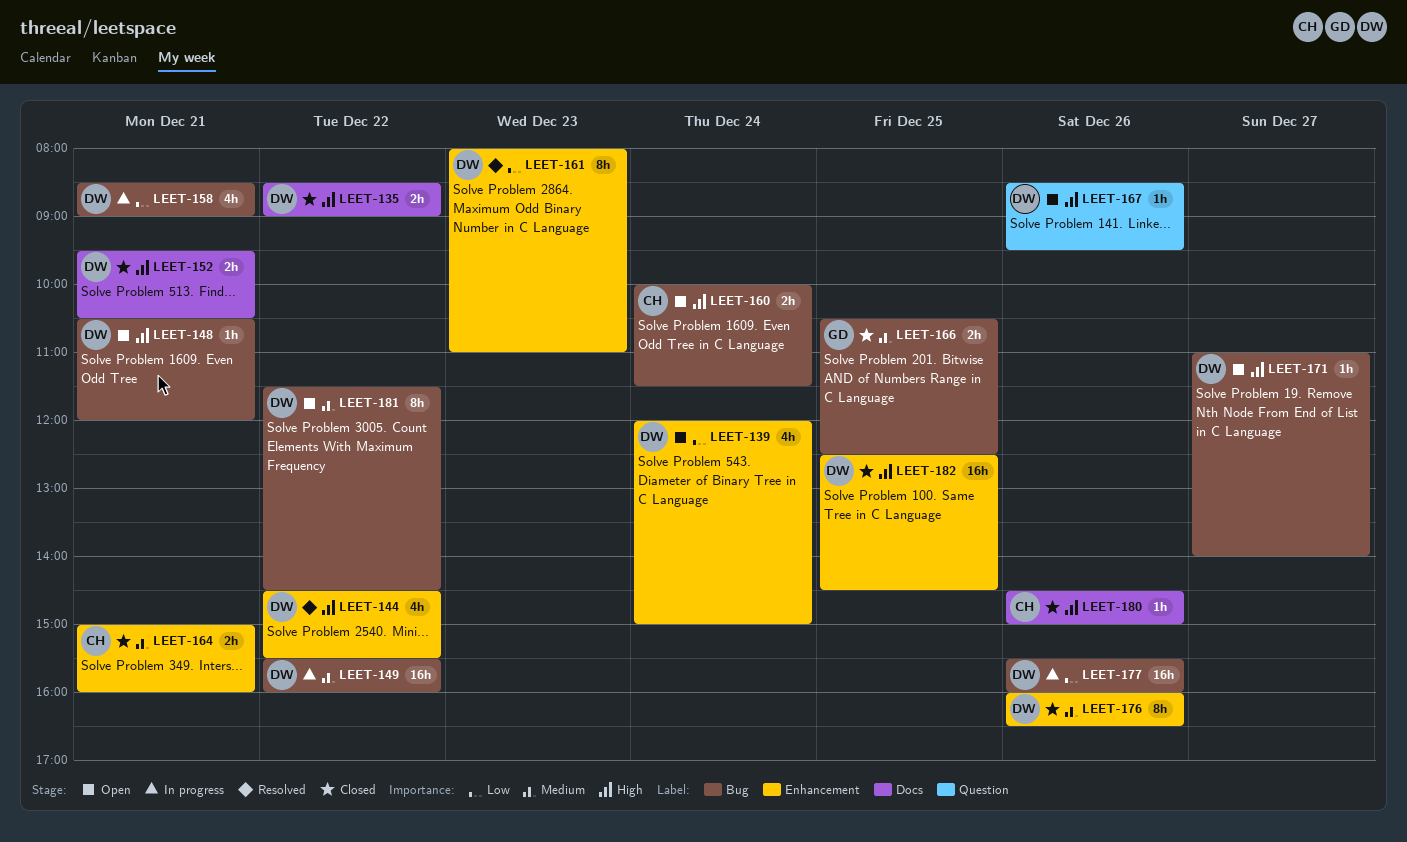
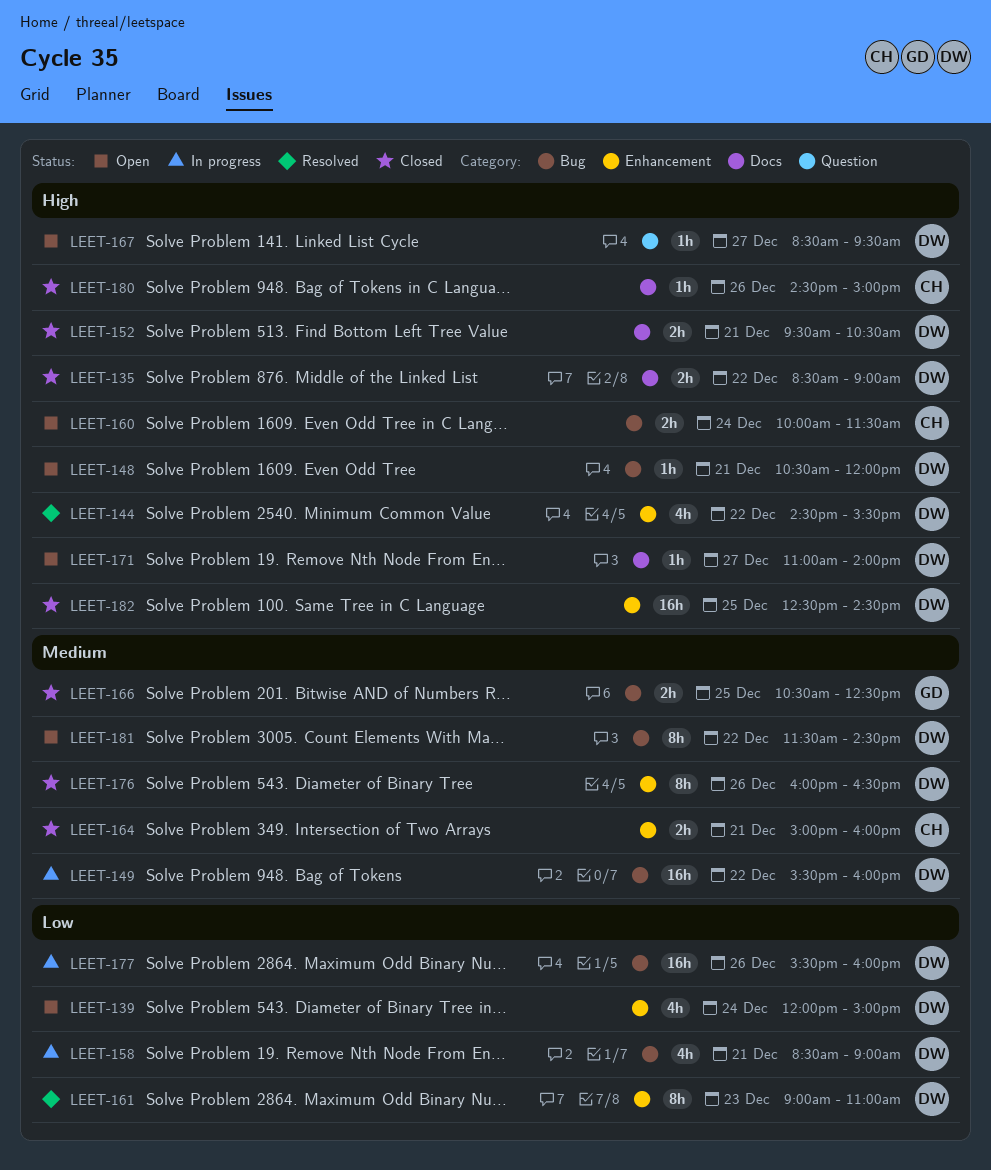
LEET-161, begins: 08:00 -> 09:00
LEET-167, day: Dec 26 -> Dec 27
LEET-171, label: Bug -> Docs

